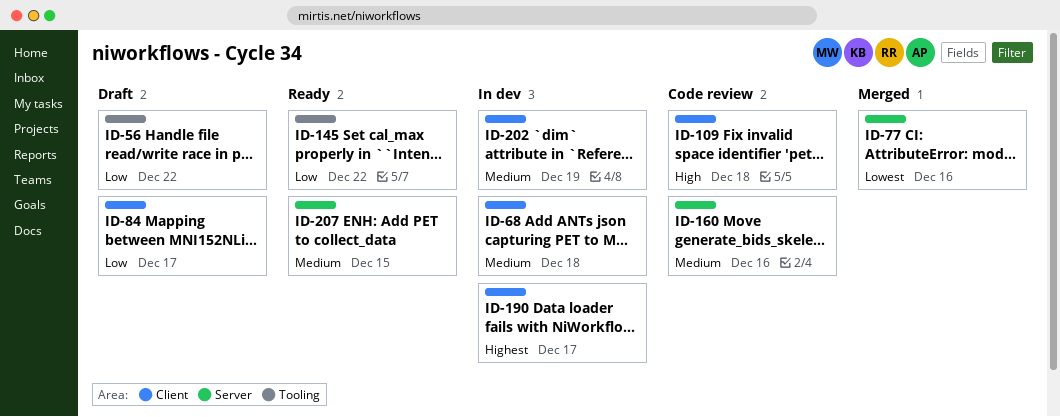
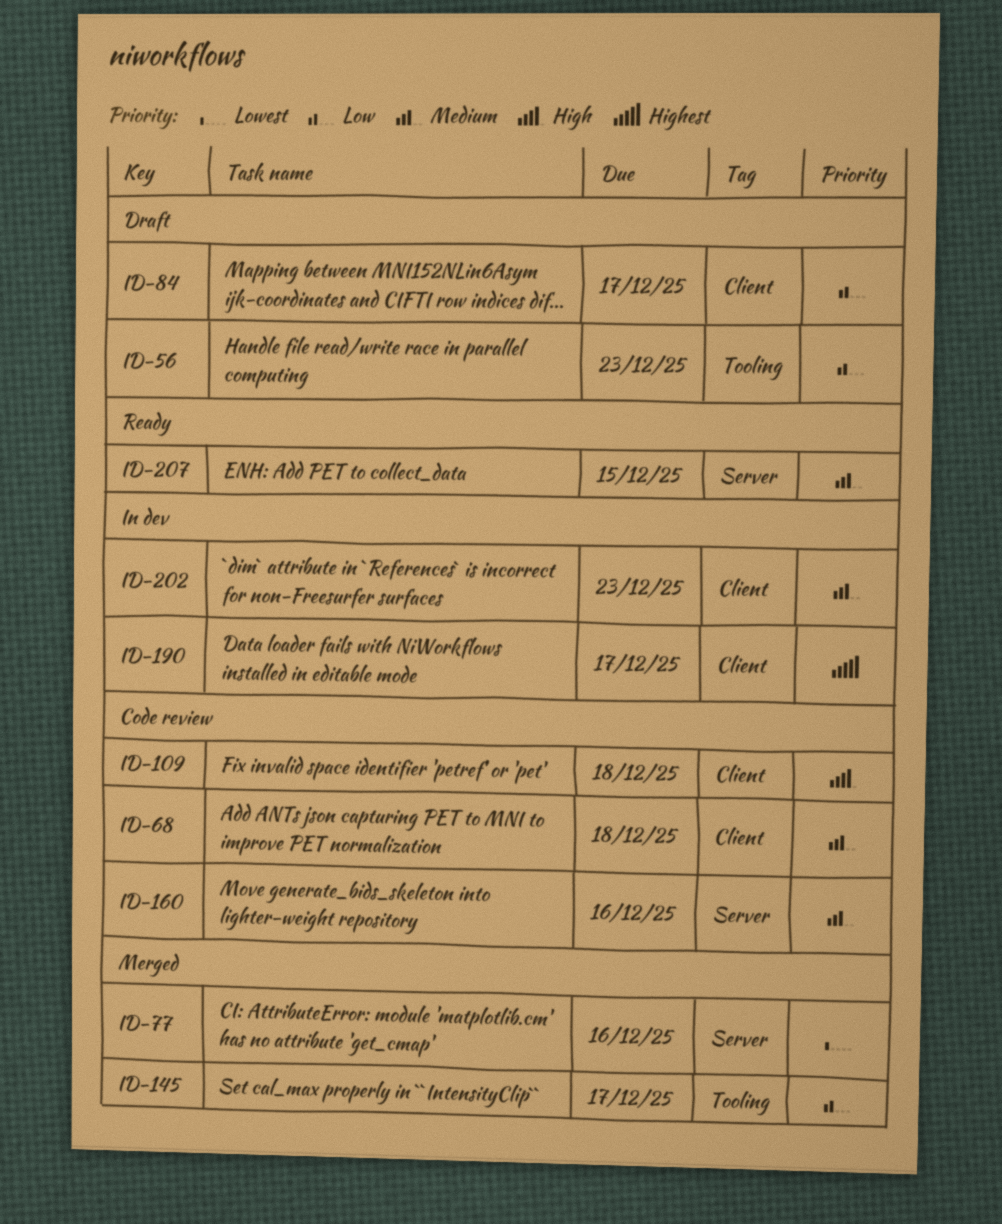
ID-56, due: Dec 22 -> Dec 23
ID-68, status: In dev -> Code review
ID-145, status: Ready -> Merged
ID-145, due: Dec 22 -> Dec 17
ID-202, due: Dec 19 -> Dec 23

